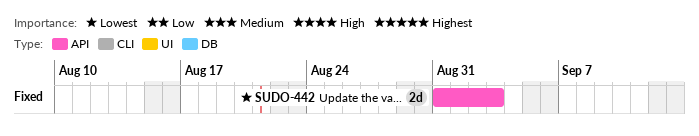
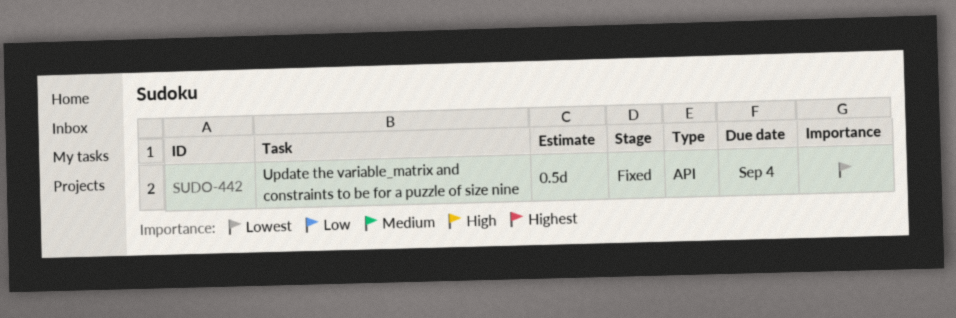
SUDO-442, estimate: 2d -> 0.5d
SUDO-442, due: Sep 3 -> Sep 4

